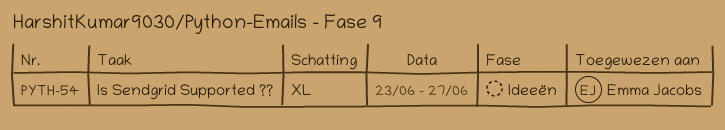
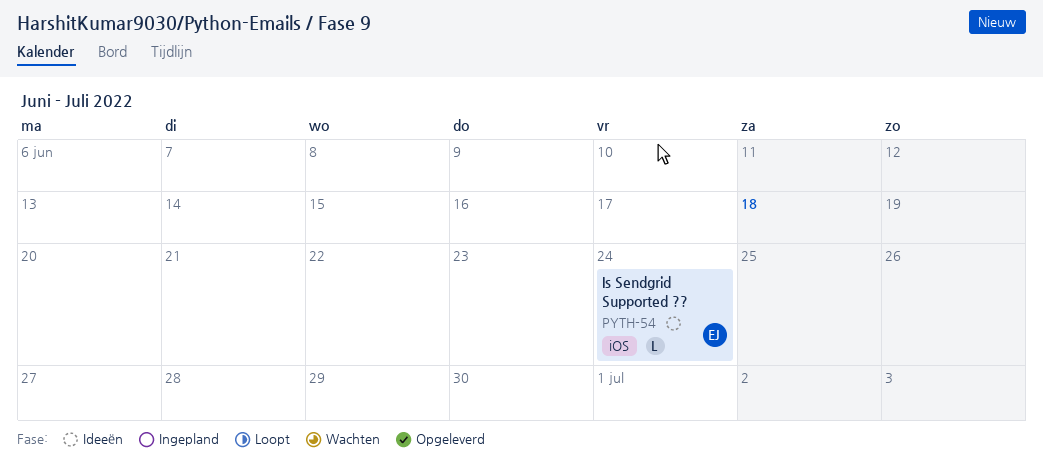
PYTH-54, estimate: XL -> L
PYTH-54, due: Jun 27 -> Jun 24

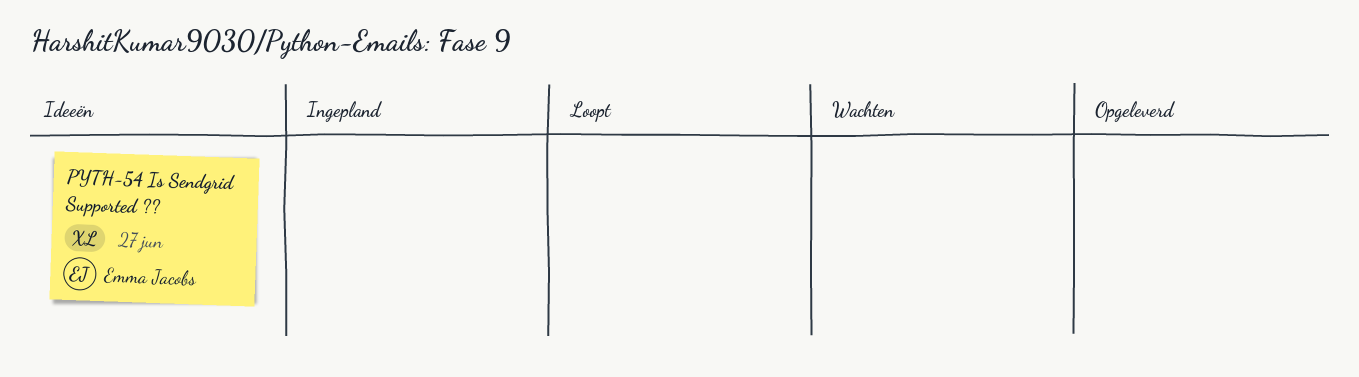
PYTH-54, estimate: L -> XL
PYTH-54, due: Jun 24 -> Jun 27

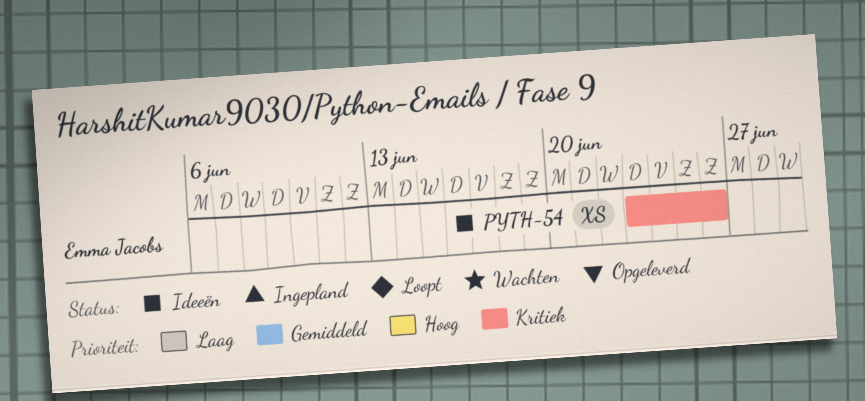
PYTH-54, estimate: XL -> XS
PYTH-54, due: Jun 27 -> Jun 26

